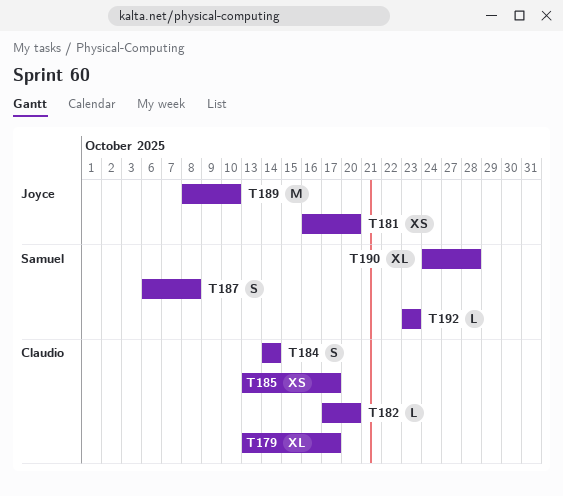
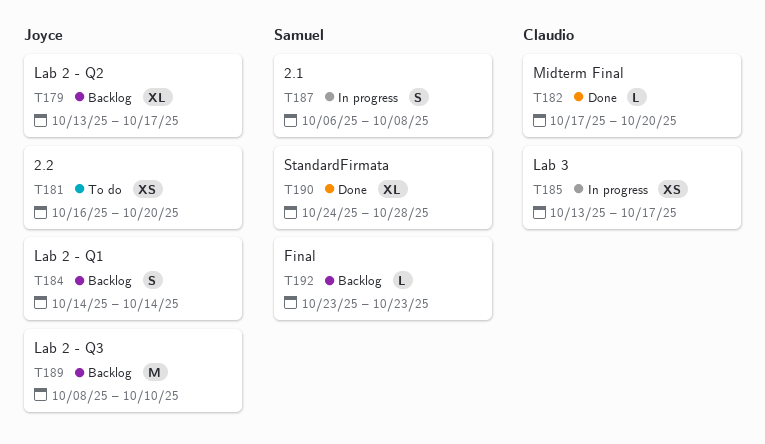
T179, owner: Claudio -> Joyce
T184, owner: Claudio -> Joyce

